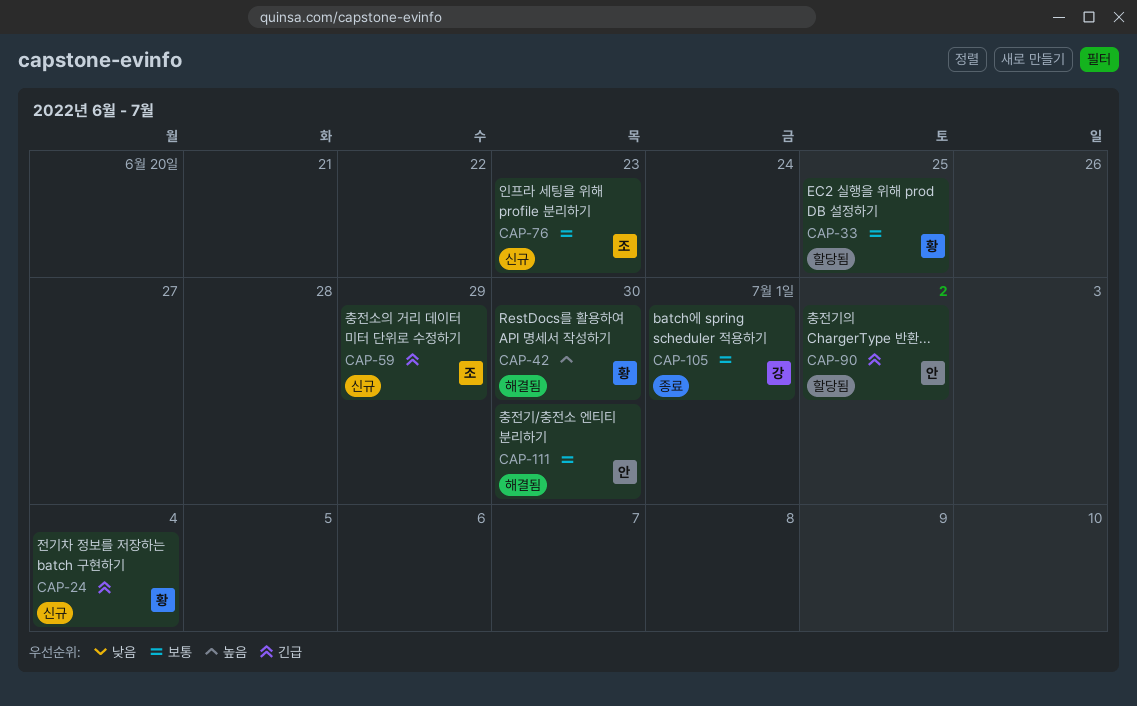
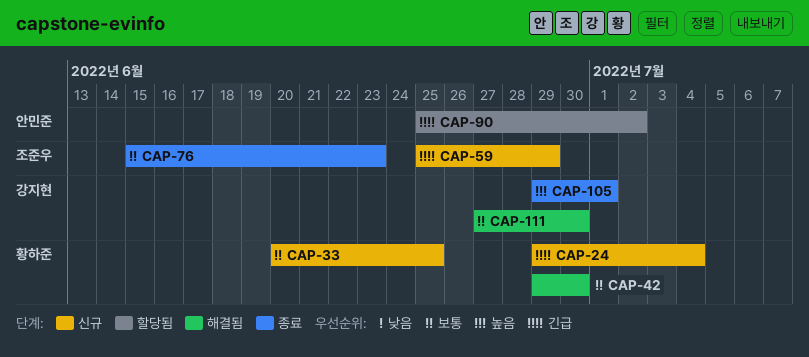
CAP-33, status: 할당됨 -> 신규
CAP-42, priority: 높음 -> 보통
CAP-76, status: 신규 -> 종료
CAP-105, priority: 보통 -> 높음
CAP-111, owner: 안민준 -> 강지현

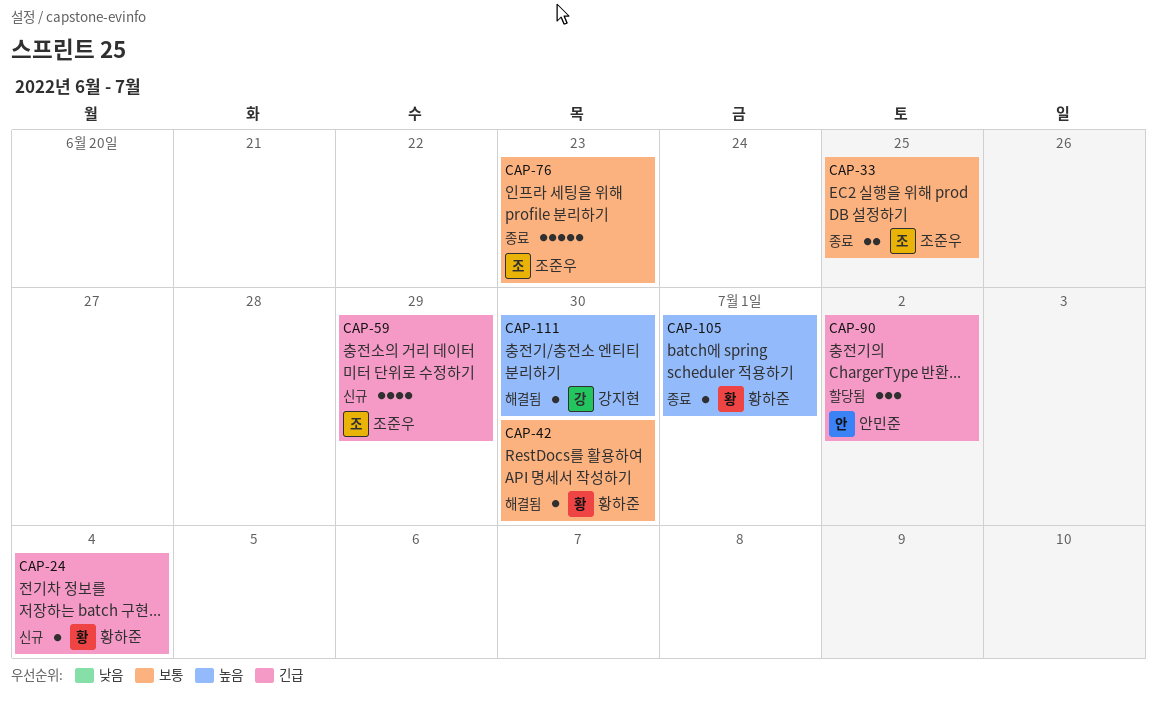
CAP-33, status: 신규 -> 종료
CAP-33, owner: 황하준 -> 조준우
CAP-105, owner: 강지현 -> 황하준
CAP-111, priority: 보통 -> 높음

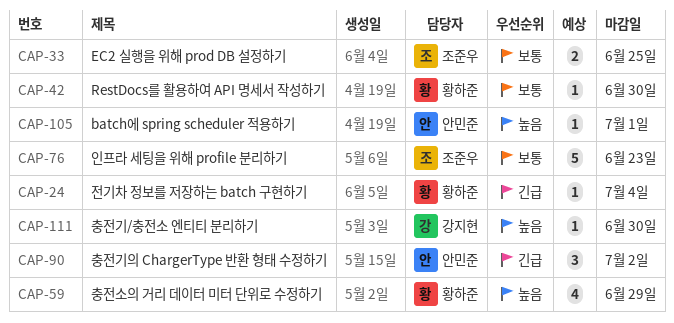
CAP-59, owner: 조준우 -> 황하준
CAP-59, priority: 긴급 -> 높음
CAP-105, owner: 황하준 -> 안민준

